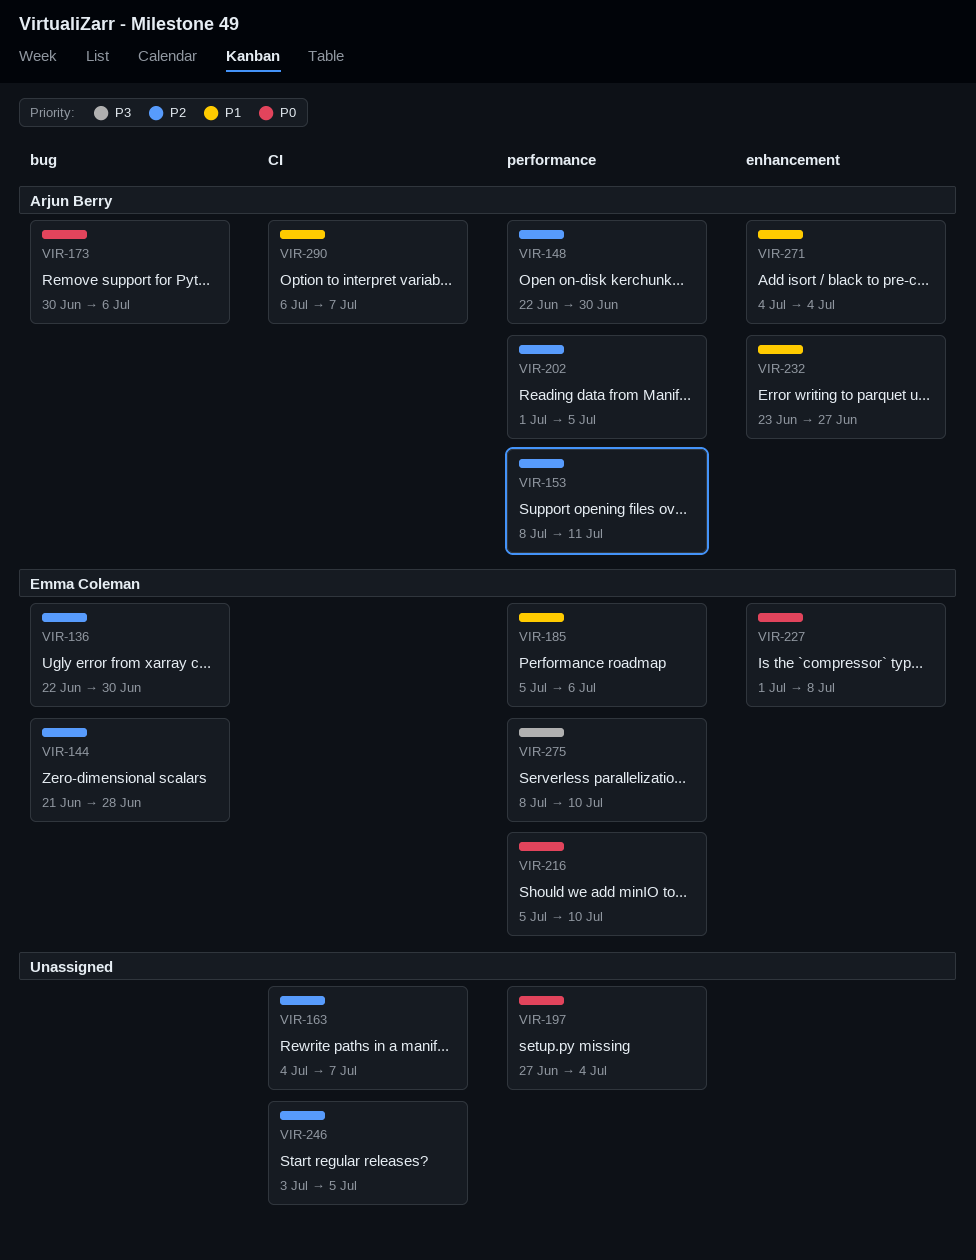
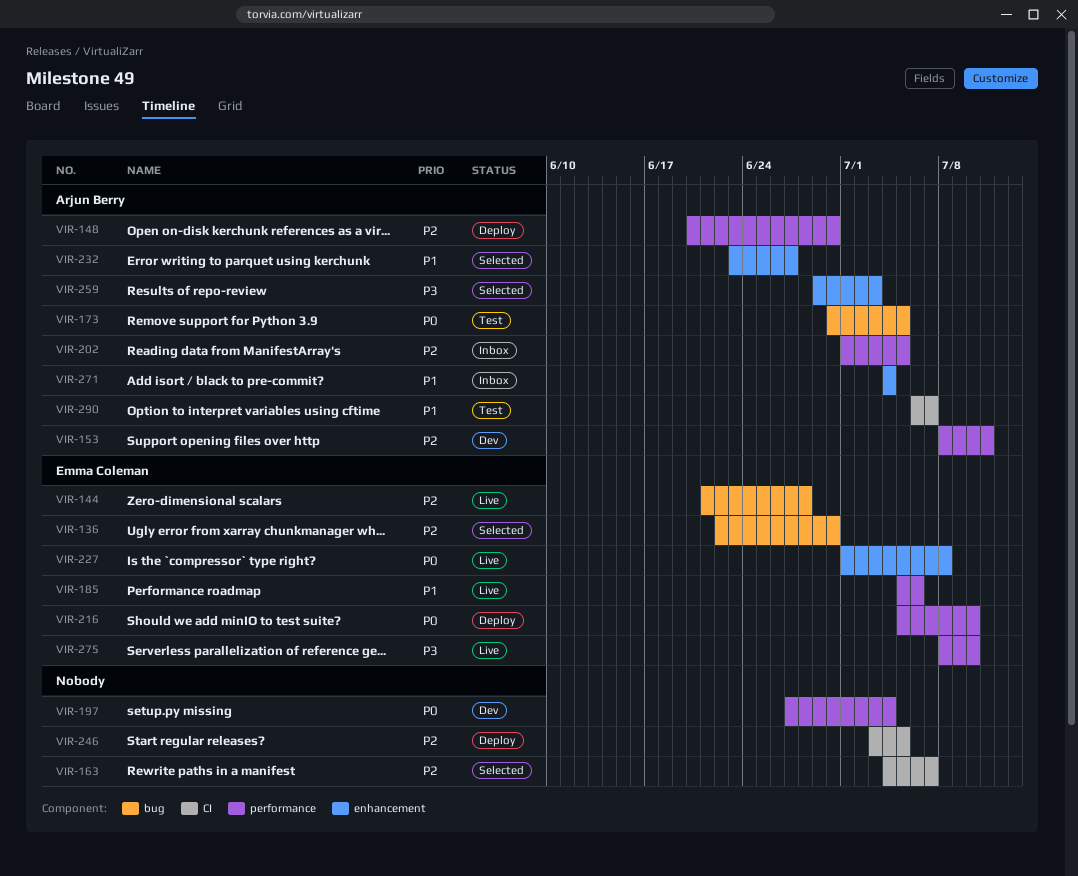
VIR-148, start: Jun 22 -> Jun 20
VIR-173, due: Jul 6 -> Jul 5
VIR-259: none -> present

